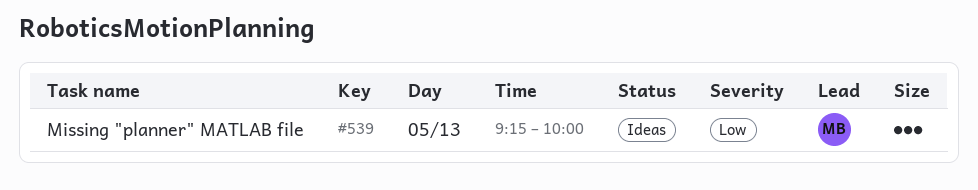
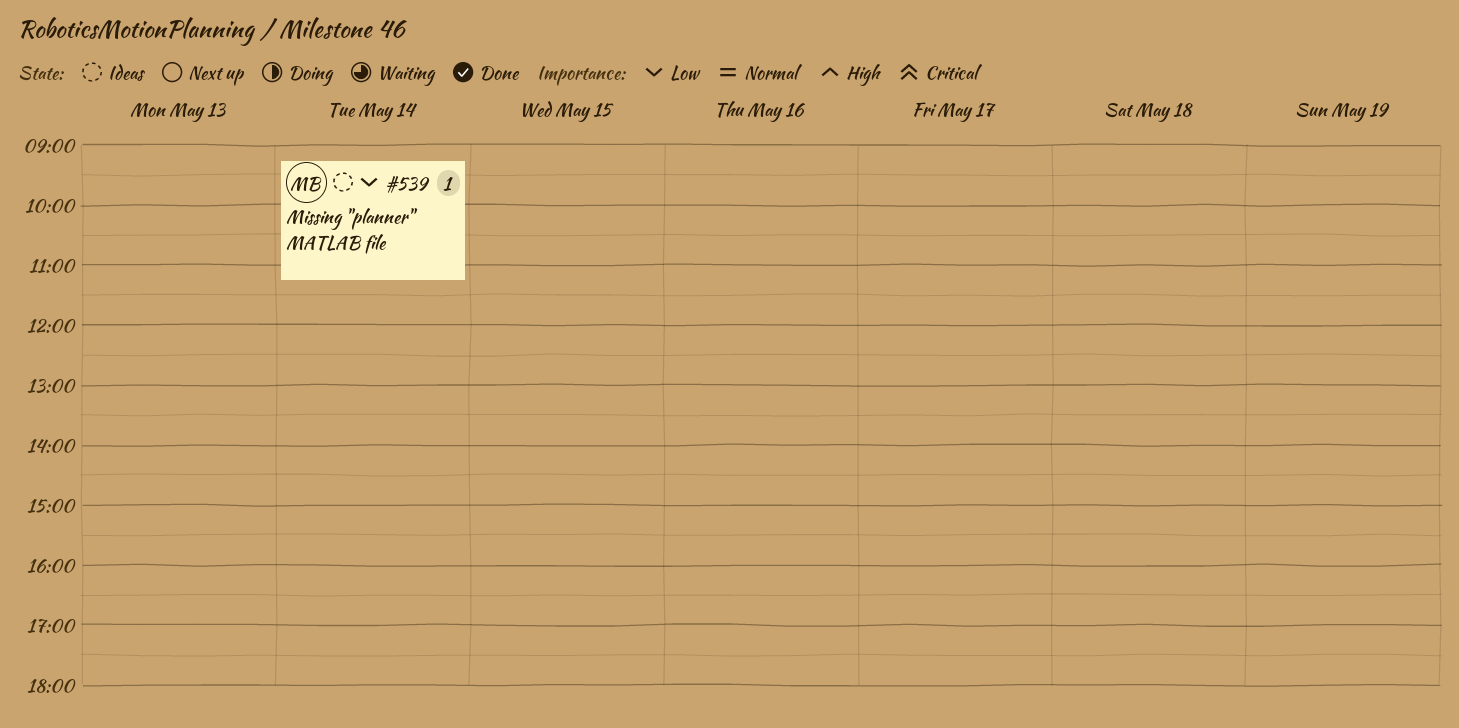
#539, estimate: 3 -> 1
#539, day: May 13 -> May 14
#539, ends: 10:00 -> 11:15

